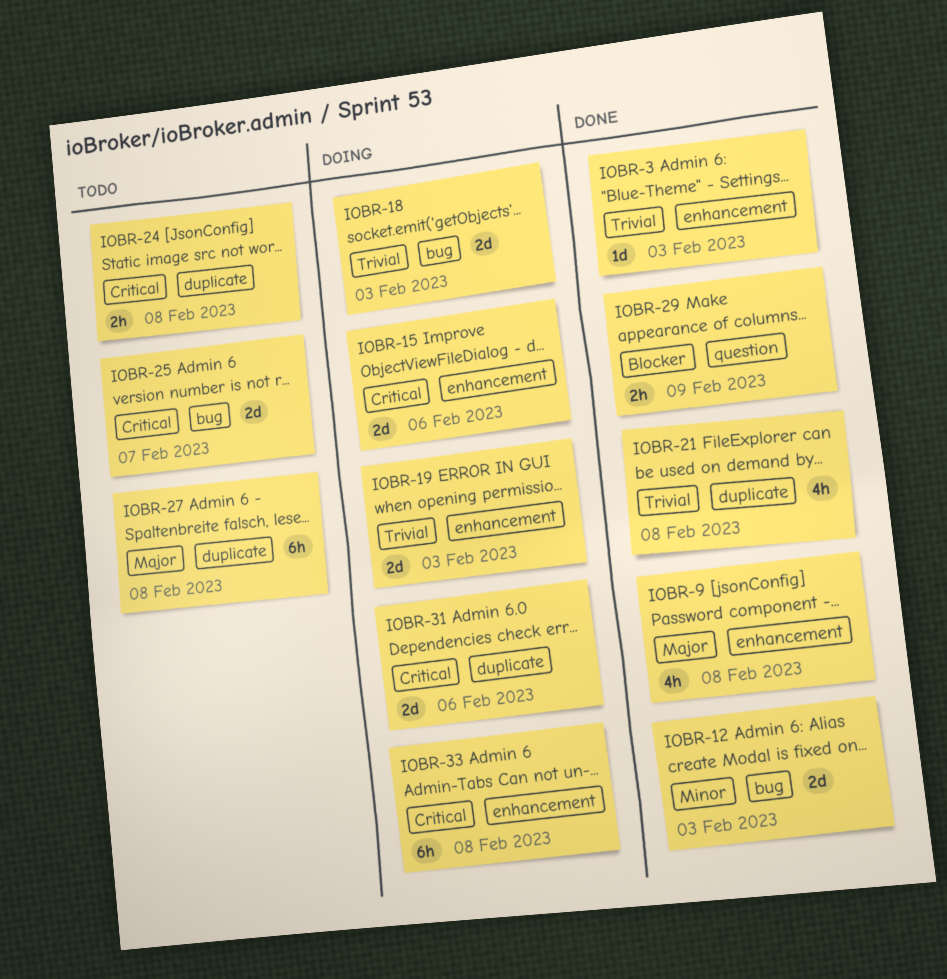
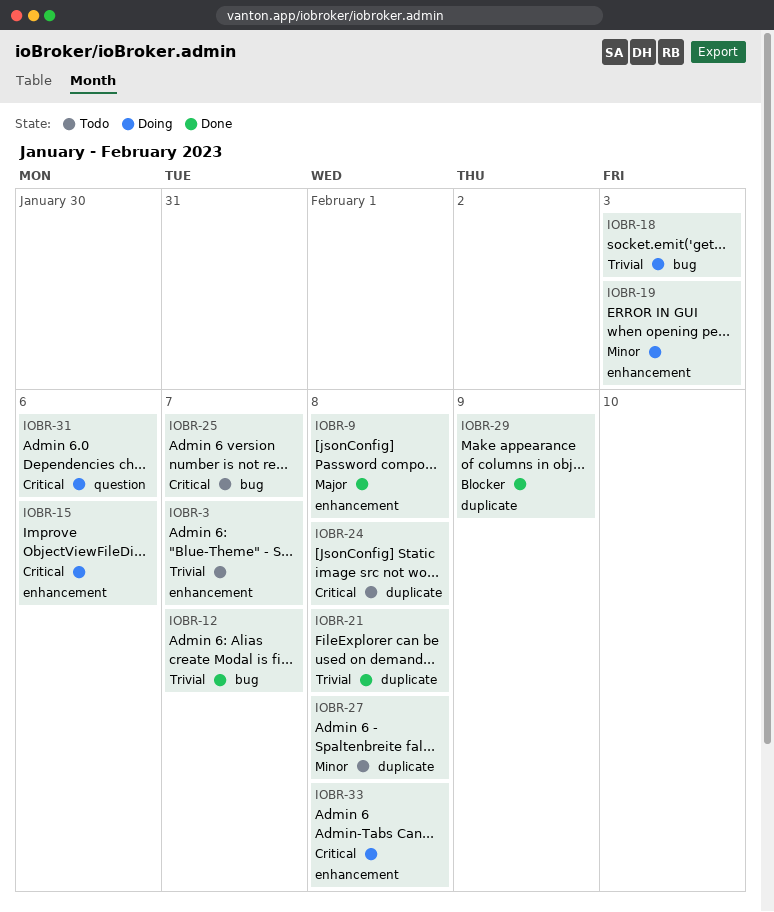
IOBR-3, status: Done -> Todo
IOBR-3, due: Feb 3 -> Feb 7
IOBR-12, priority: Minor -> Trivial
IOBR-12, due: Feb 3 -> Feb 7
IOBR-19, priority: Trivial -> Minor
IOBR-27, priority: Major -> Minor
IOBR-29, label: question -> duplicate
IOBR-31, label: duplicate -> question

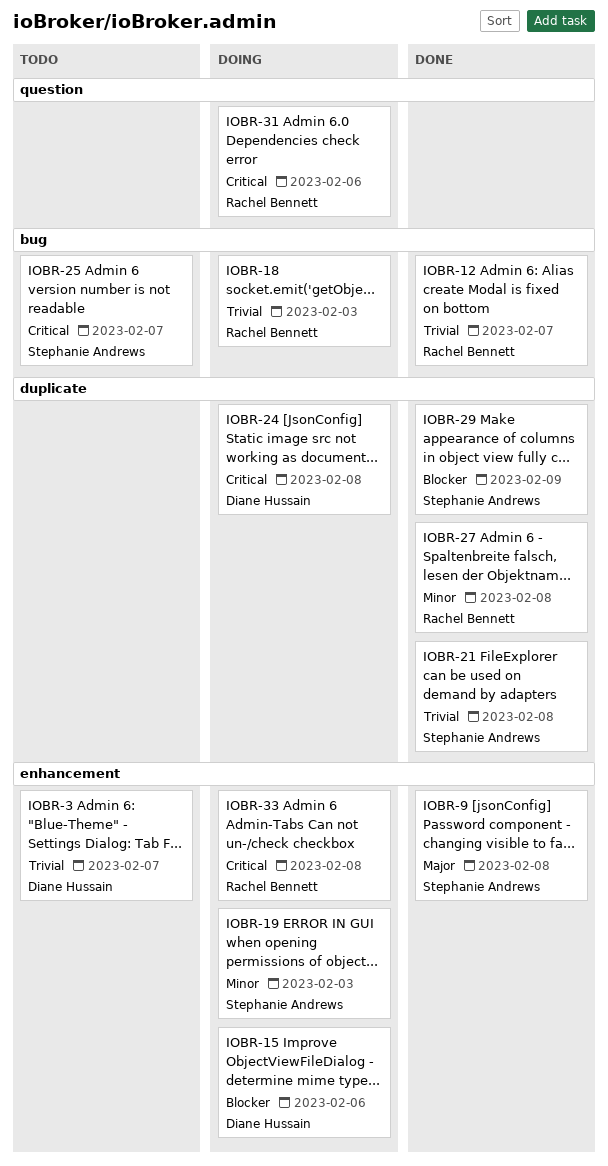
IOBR-15, priority: Critical -> Blocker
IOBR-24, status: Todo -> Doing
IOBR-27, status: Todo -> Done

